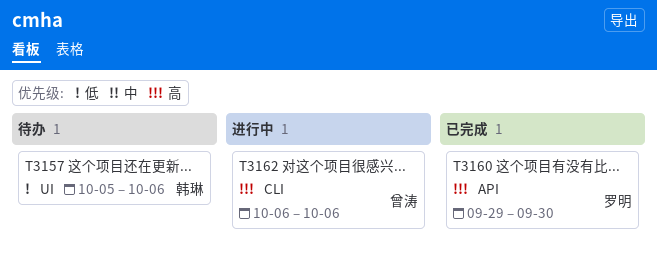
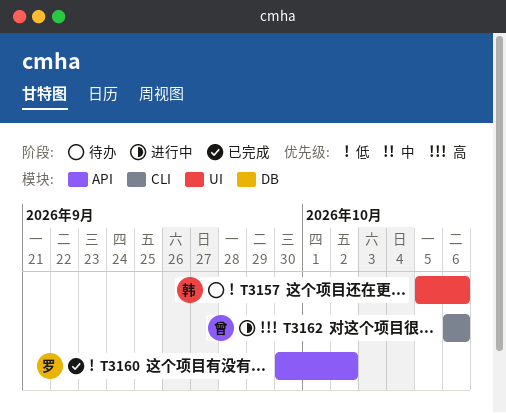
T3160, priority: 高 -> 低
T3160, start: Sep 29 -> Sep 30
T3160, due: Sep 30 -> Oct 2

